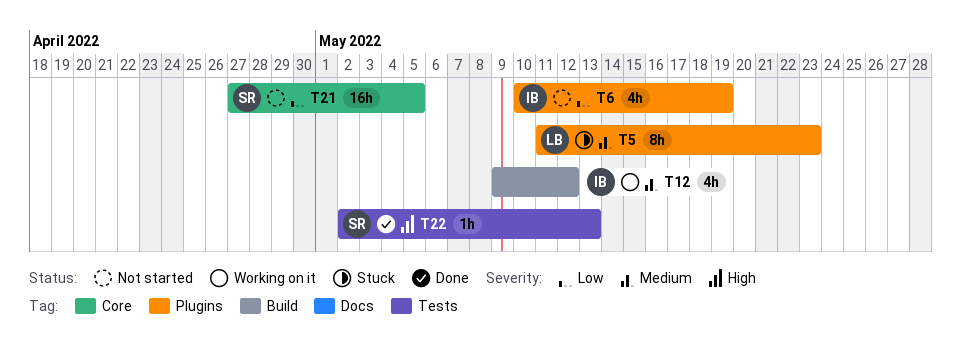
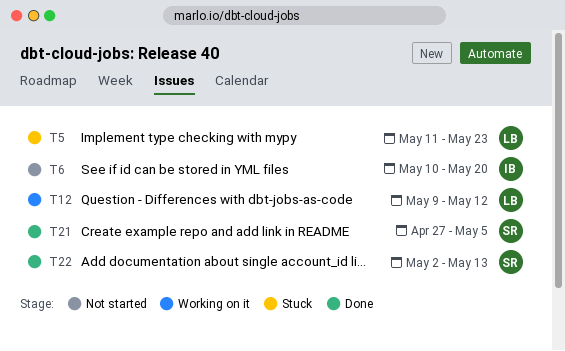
T6, due: May 19 -> May 20
T12, owner: IB -> LB
T21, status: Not started -> Done

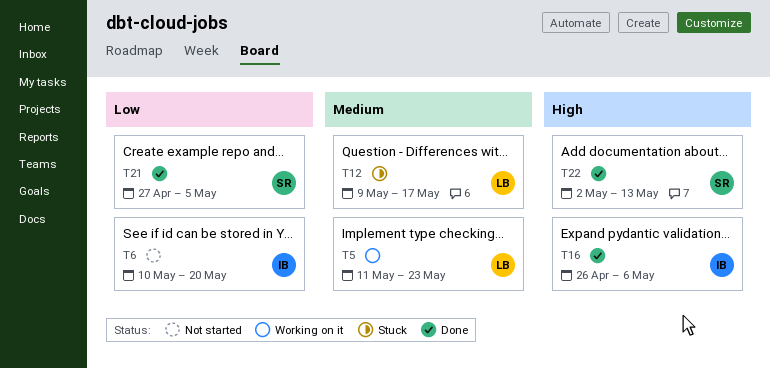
T5, status: Stuck -> Working on it
T12, status: Working on it -> Stuck
T12, due: May 12 -> May 17
T16: none -> present

